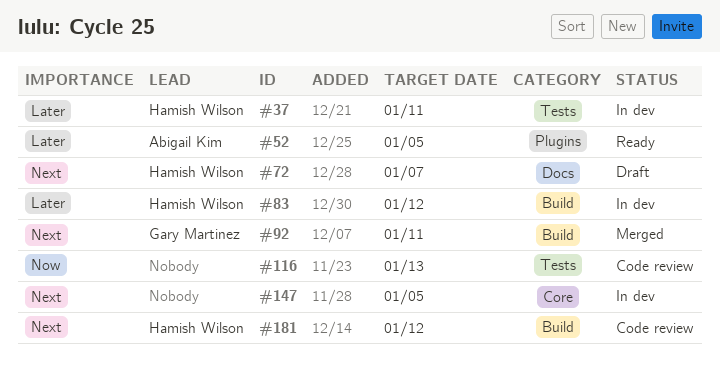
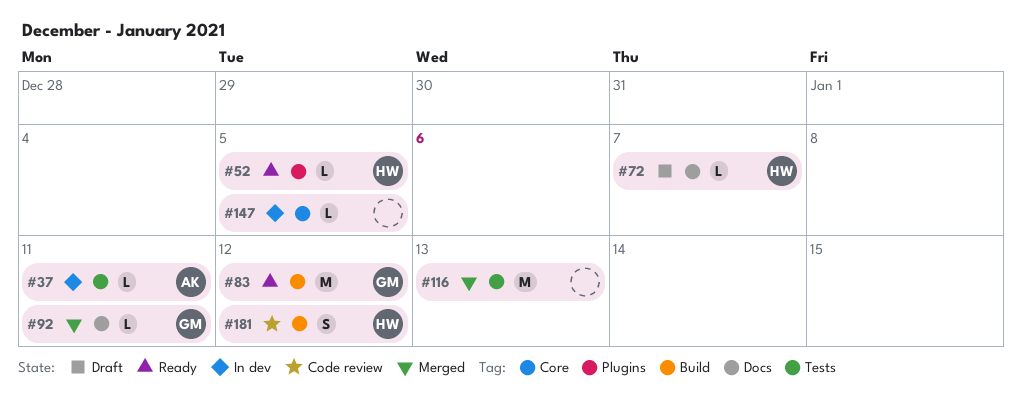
#37, owner: Hamish Wilson -> Abigail Kim
#52, owner: Abigail Kim -> Hamish Wilson
#83, status: In dev -> Ready
#83, owner: Hamish Wilson -> Gary Martinez
#92, label: Build -> Docs
#116, status: Code review -> Merged

